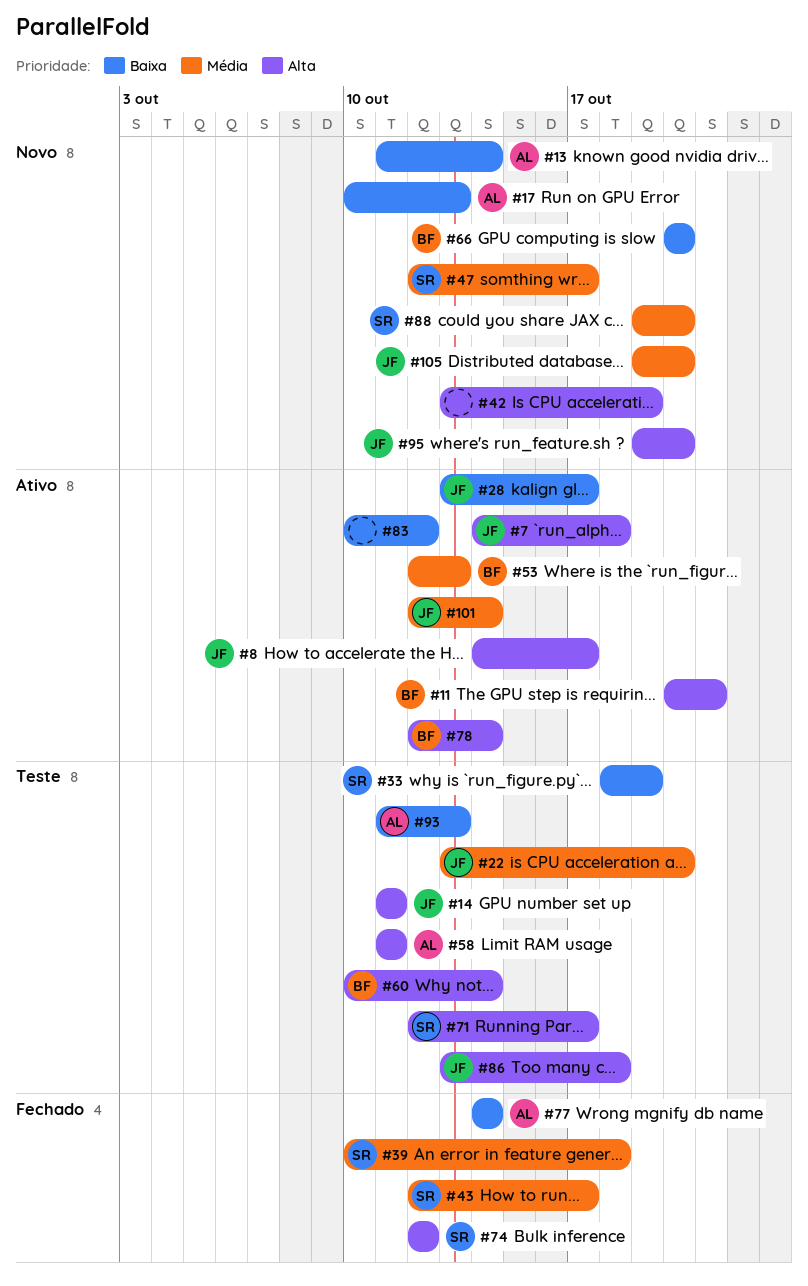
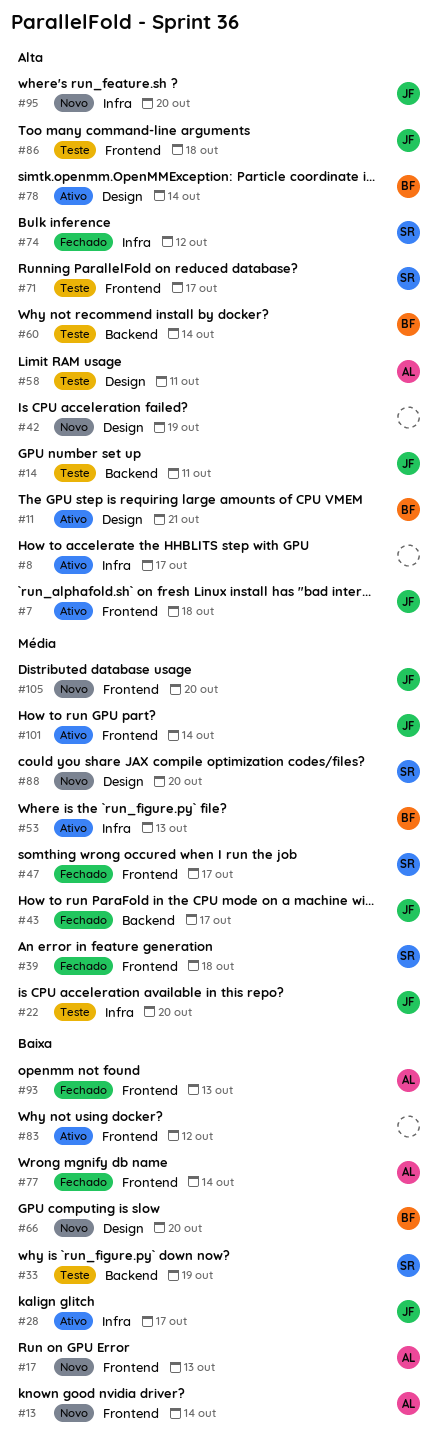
#8, owner: JF -> none
#43, owner: SR -> JF
#47, status: Novo -> Fechado
#93, status: Teste -> Fechado

